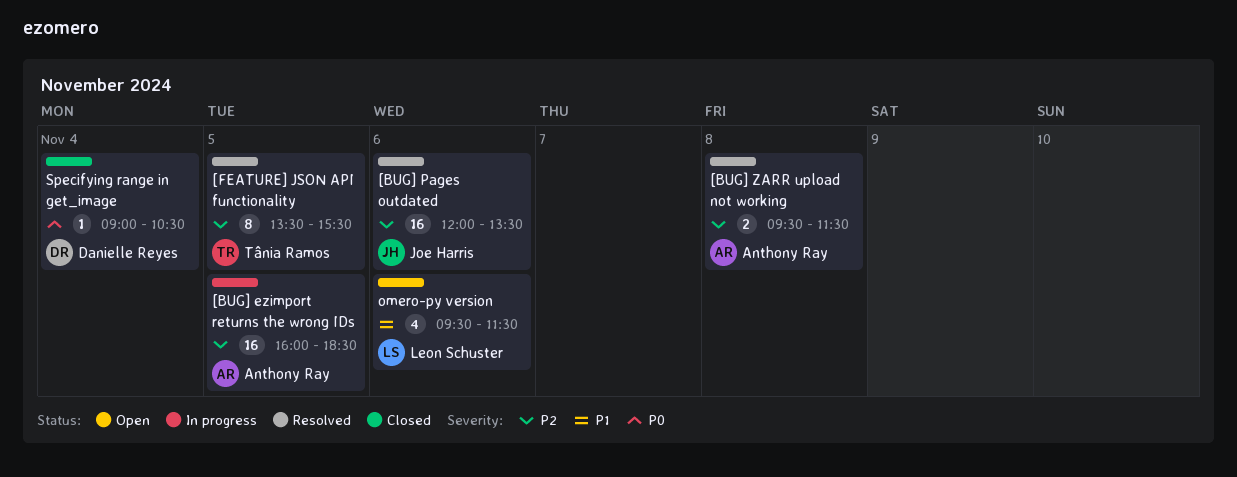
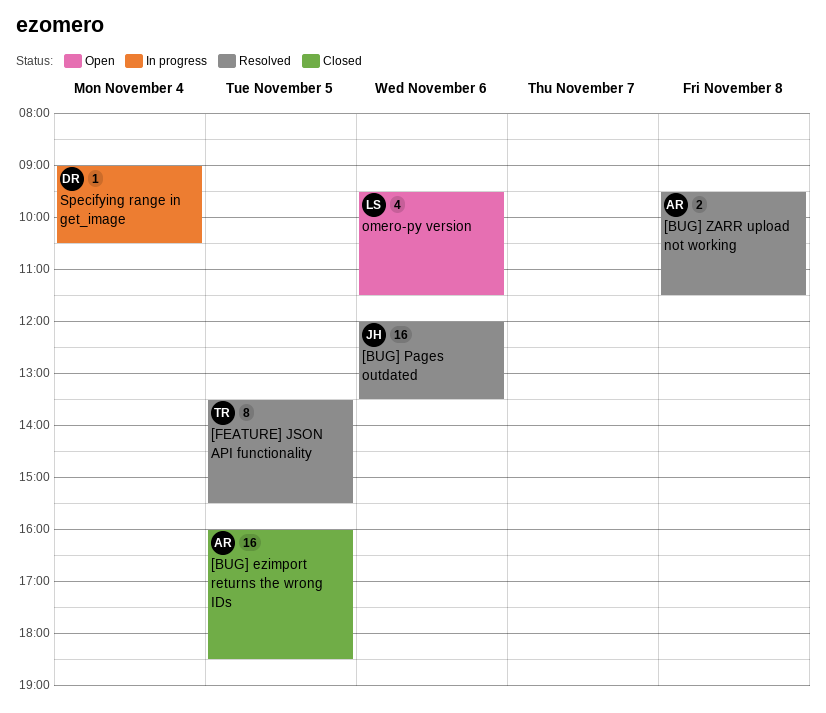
[BUG] ezimport returns the wrong IDs, status: In progress -> Closed
Specifying range in get_image, status: Closed -> In progress

